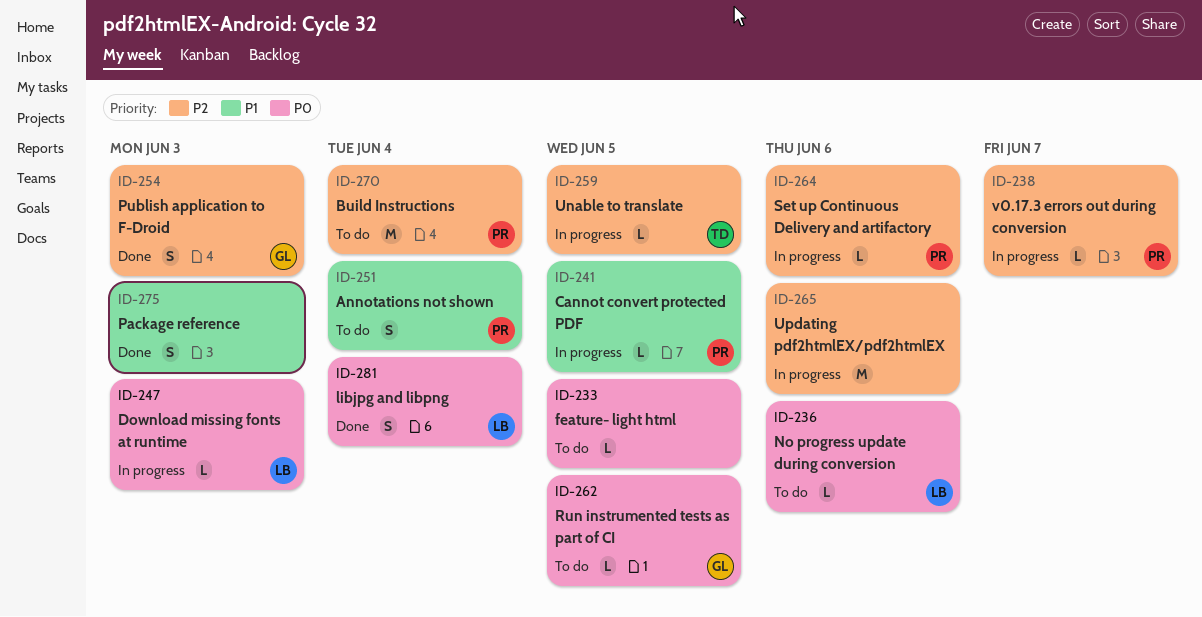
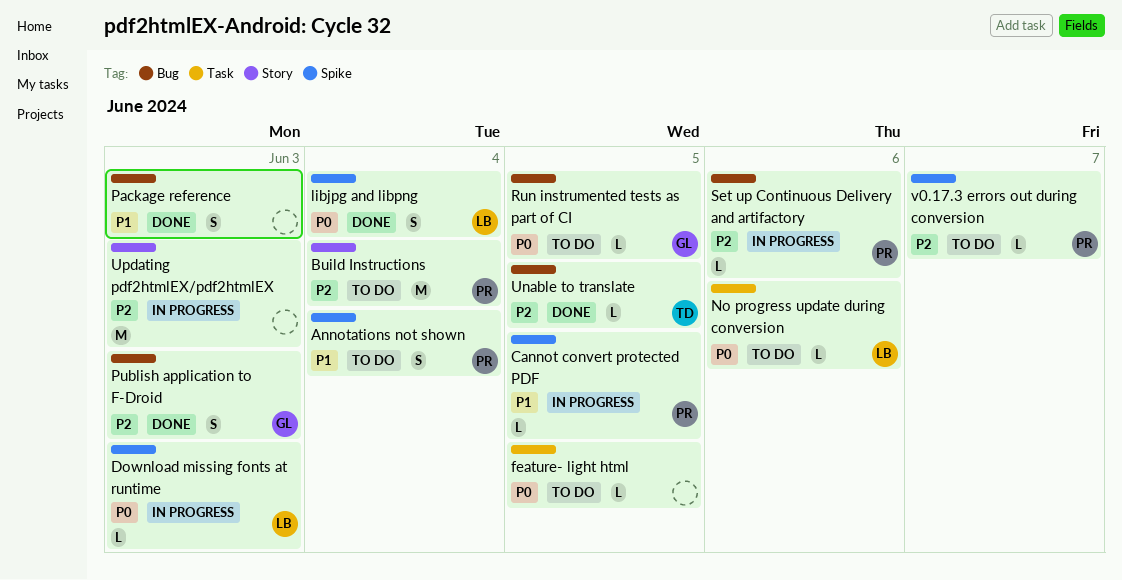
Unable to translate, status: In progress -> Done
Updating pdf2htmlEX/pdf2htmlEX, due: Jun 6 -> Jun 3
v0.17.3 errors out during conversion, status: In progress -> To do

